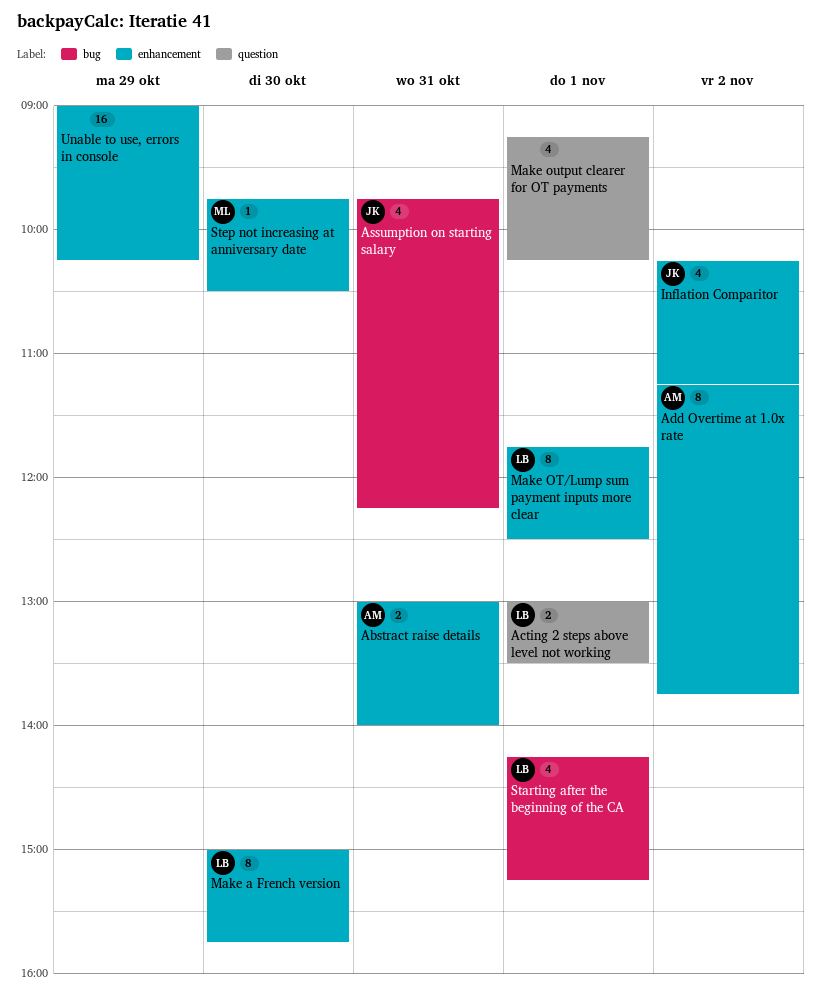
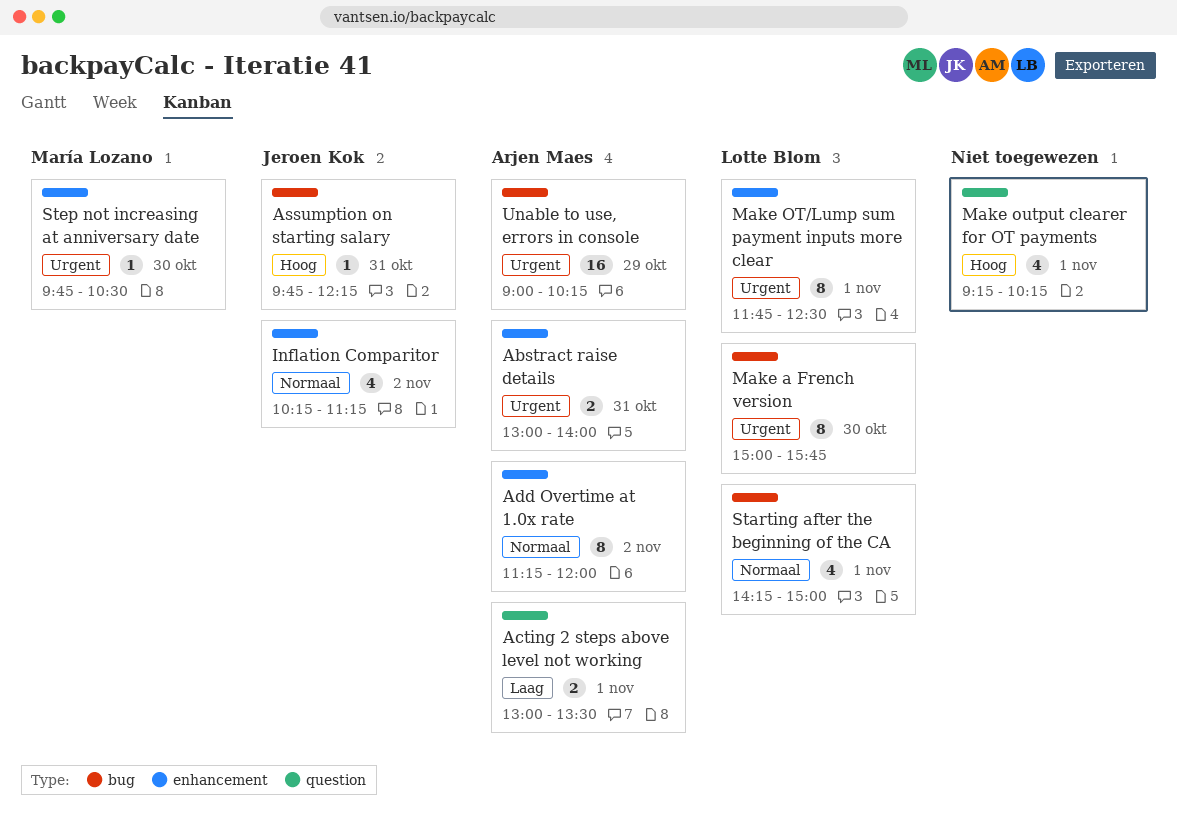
Acting 2 steps above level not working, owner: Lotte Blom -> Arjen Maes
Add Overtime at 1.0x rate, ends: 13:45 -> 12:00
Assumption on starting salary, estimate: 4 -> 1
Make a French version, label: enhancement -> bug
Starting after the beginning of the CA, ends: 15:15 -> 15:00
Unable to use, errors in console, owner: none -> Arjen Maes
Unable to use, errors in console, label: enhancement -> bug

